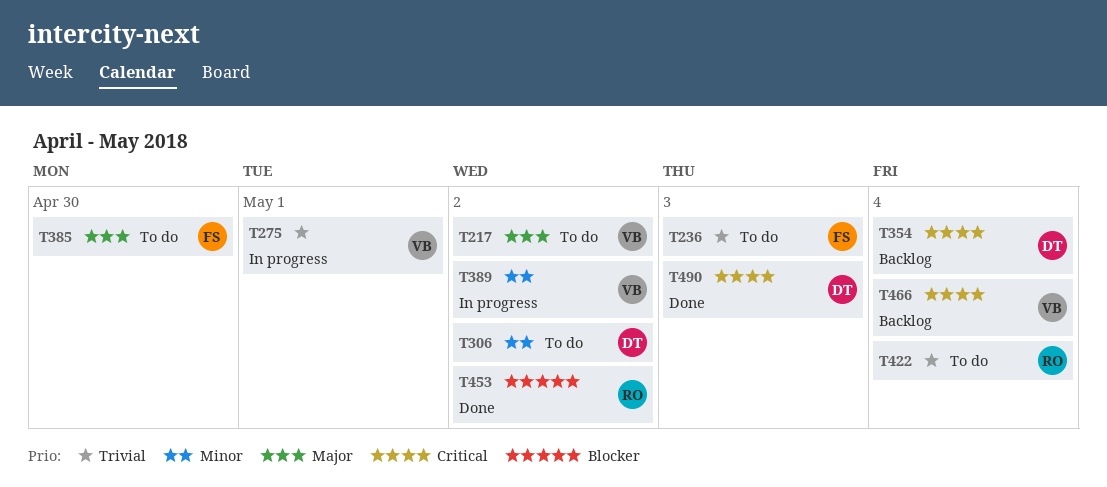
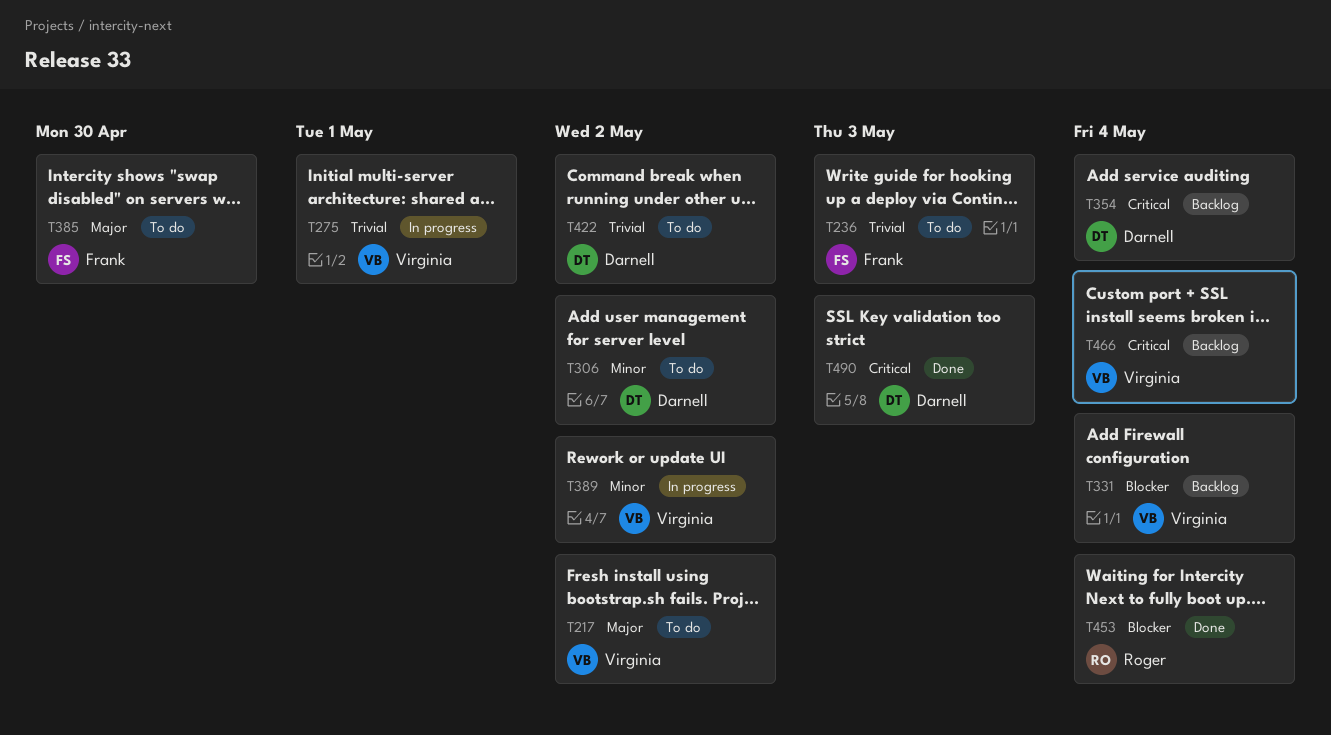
T331: none -> present
T422, owner: Roger -> Darnell
T422, due: May 4 -> May 2
T453, due: May 2 -> May 4

